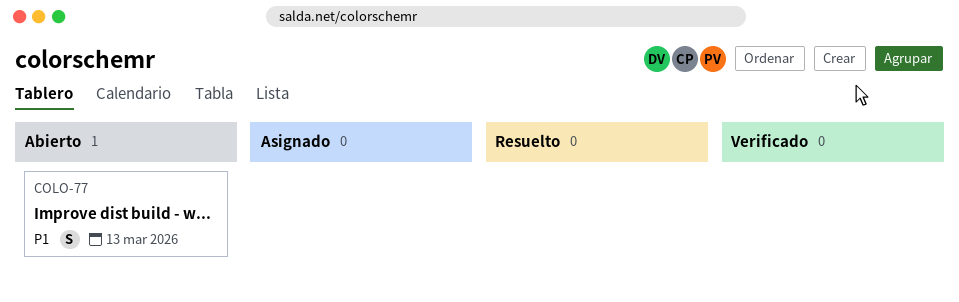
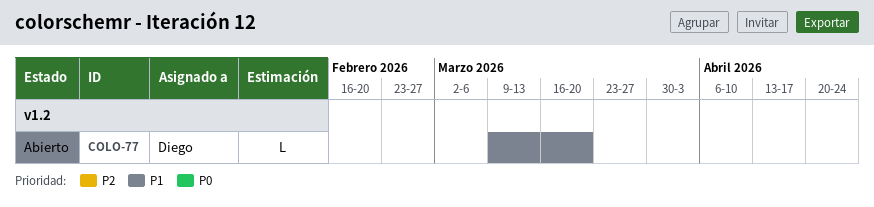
COLO-77, estimate: S -> L
COLO-77, due: Mar 13 -> Mar 20

